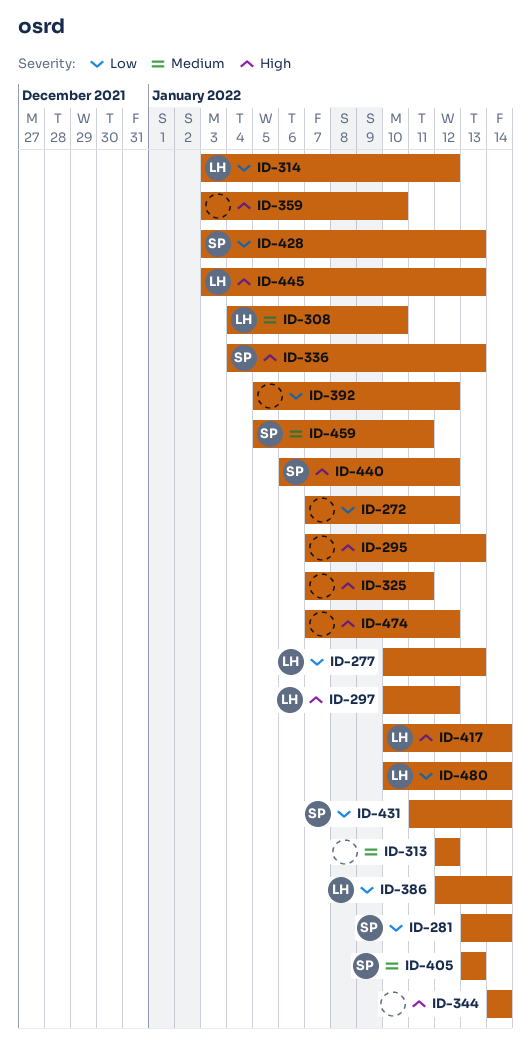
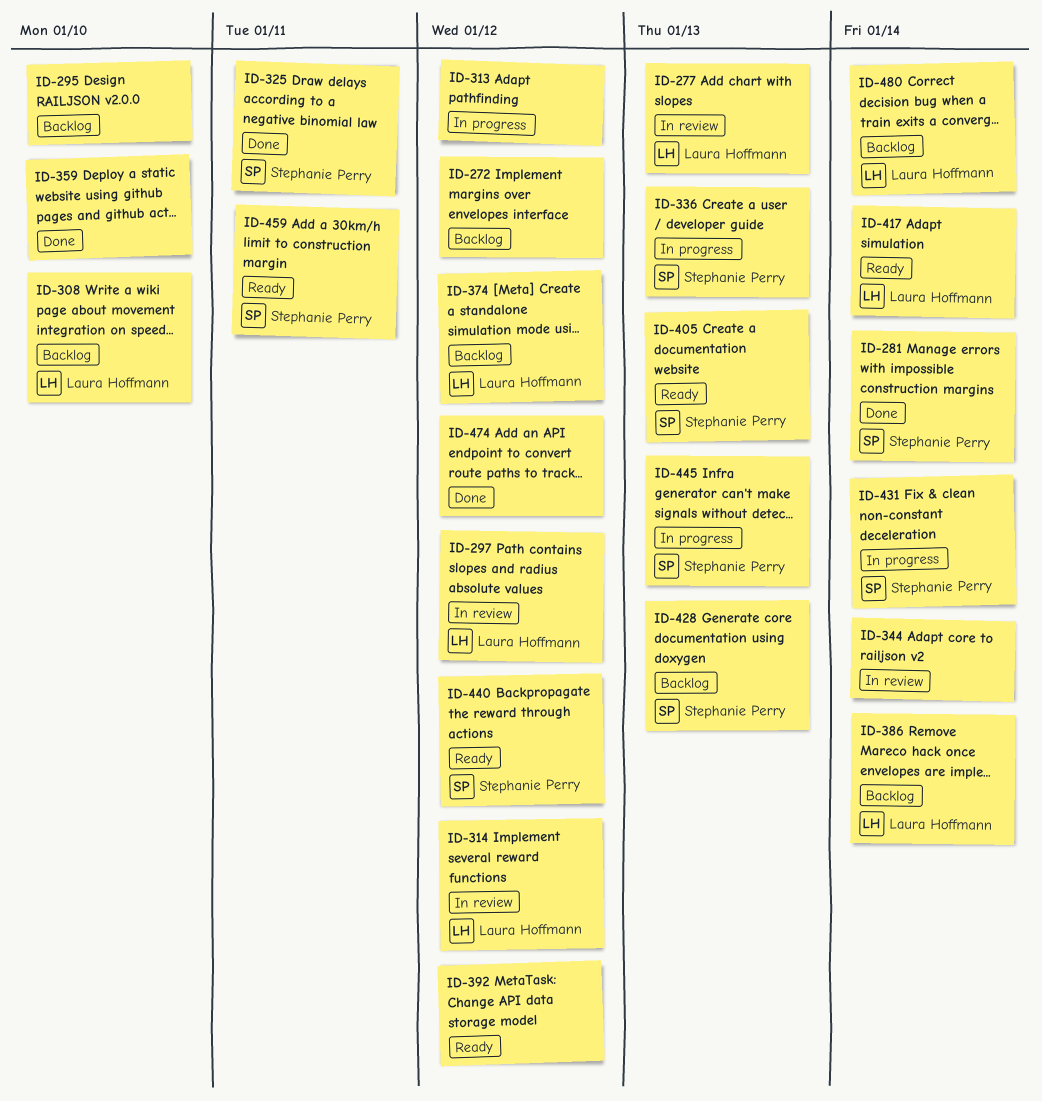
ID-295, due: Jan 13 -> Jan 10
ID-325, owner: none -> Stephanie Perry
ID-374: none -> present
ID-445, owner: Laura Hoffmann -> Stephanie Perry

